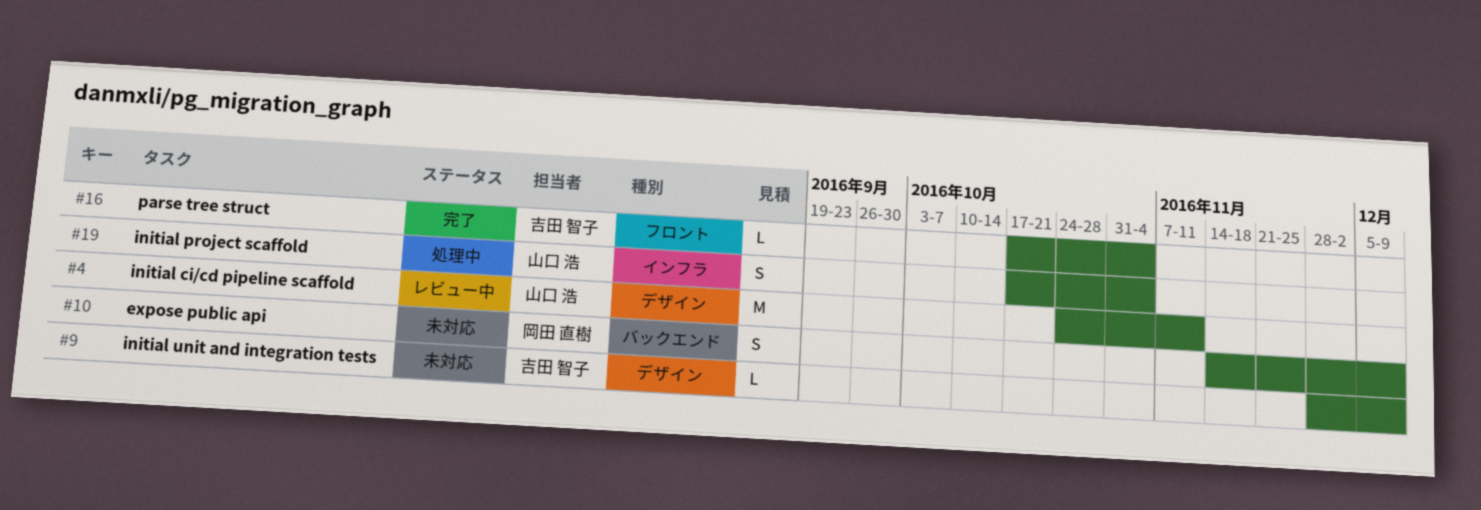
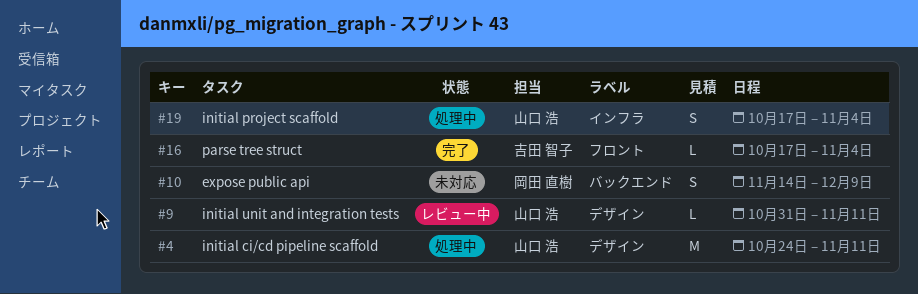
#4, status: レビュー中 -> 処理中
#9, status: 未対応 -> レビュー中
#9, owner: 吉田 智子 -> 山口 浩
#9, start: Nov 28 -> Oct 31
#9, due: Dec 9 -> Nov 11

